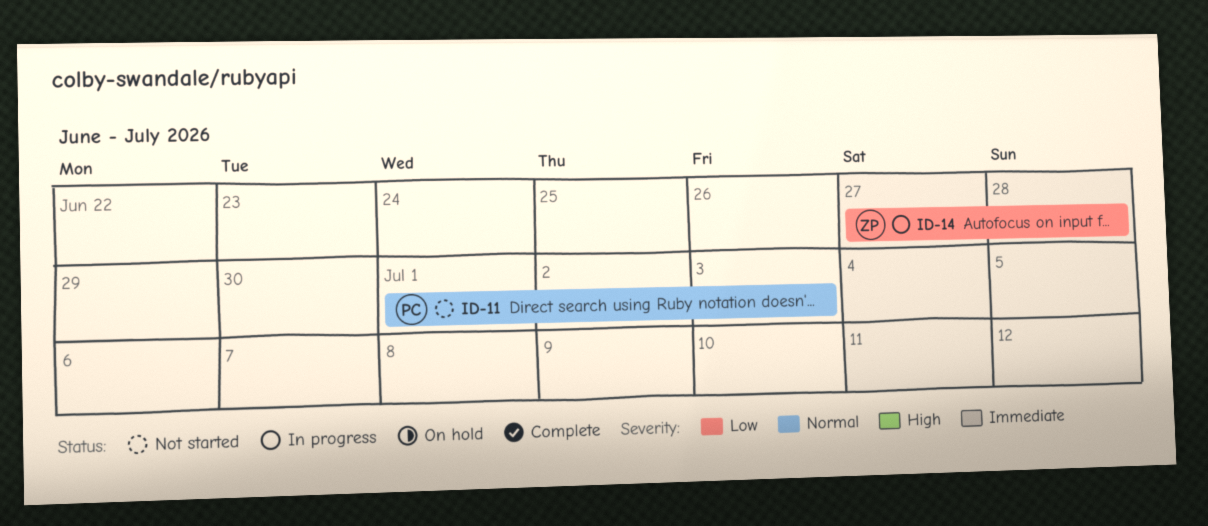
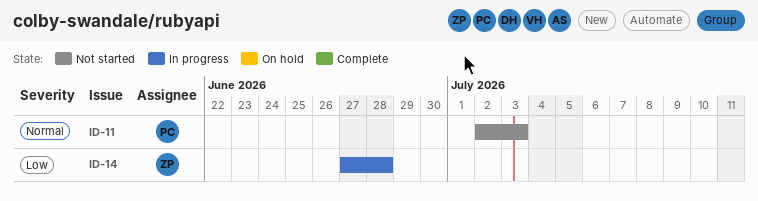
ID-11, start: Jul 1 -> Jul 2

